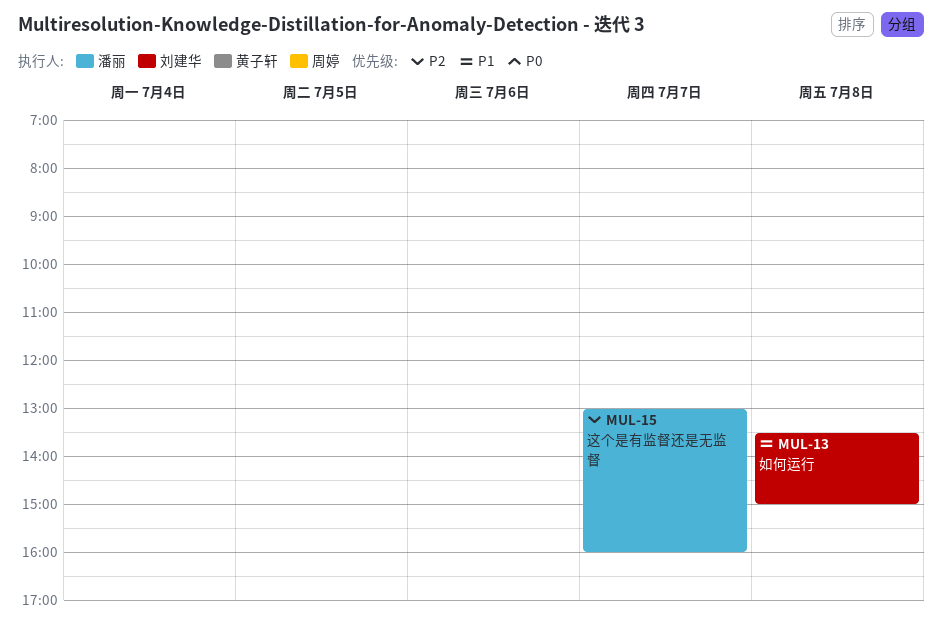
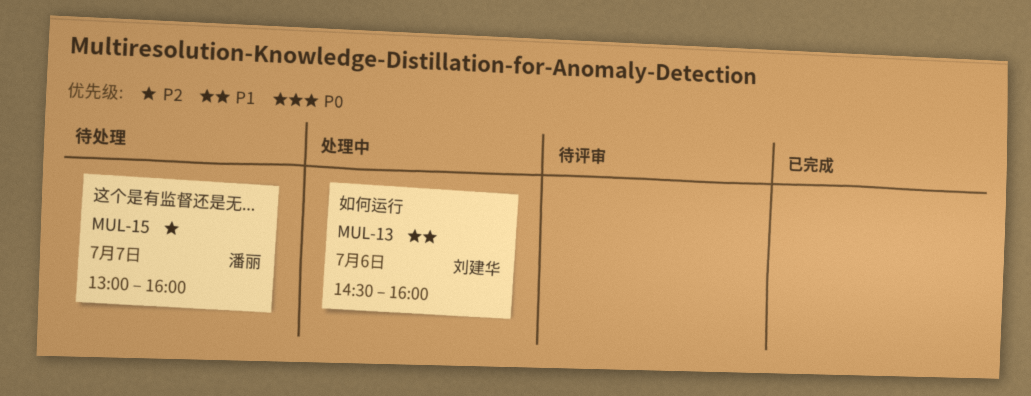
MUL-13, day: Jul 8 -> Jul 6
MUL-13, begins: 13:30 -> 14:30
MUL-13, ends: 15:00 -> 16:00

